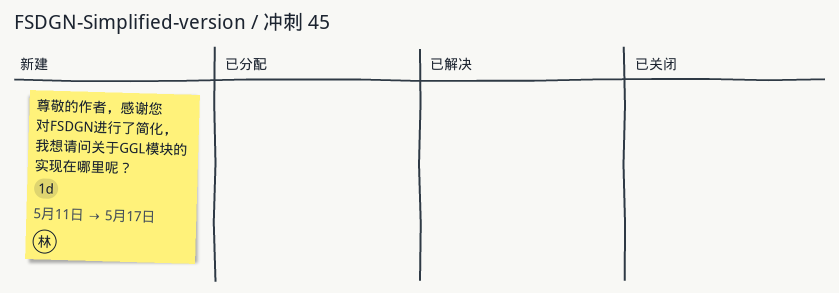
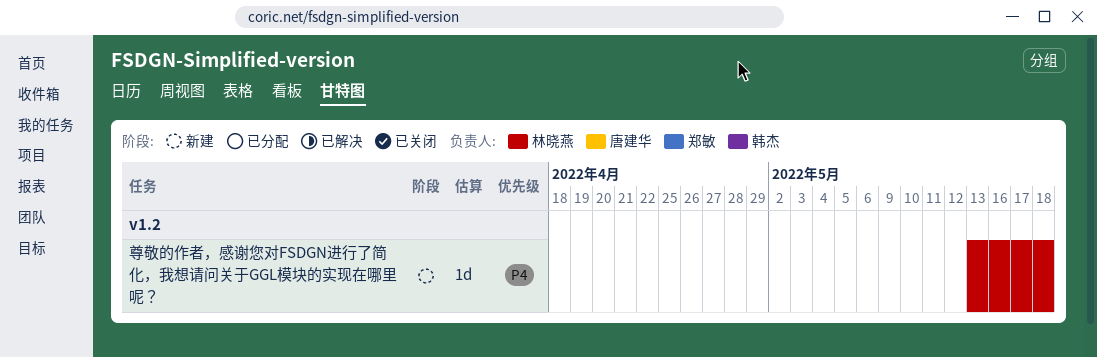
尊敬的作者，感谢您对FSDGN进行了简化，我想请问关于GGL模块的实现在哪里呢？, start: May 11 -> May 13
尊敬的作者，感谢您对FSDGN进行了简化，我想请问关于GGL模块的实现在哪里呢？, due: May 17 -> May 18

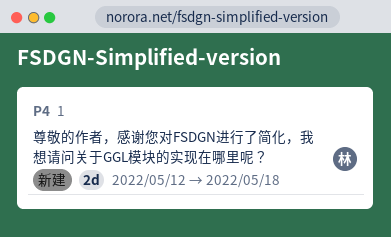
尊敬的作者，感谢您对FSDGN进行了简化，我想请问关于GGL模块的实现在哪里呢？, estimate: 1d -> 2d
尊敬的作者，感谢您对FSDGN进行了简化，我想请问关于GGL模块的实现在哪里呢？, start: May 13 -> May 12

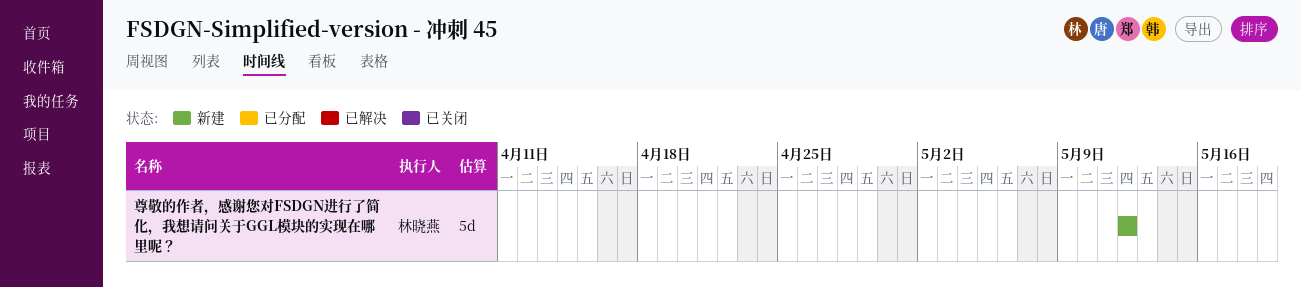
尊敬的作者，感谢您对FSDGN进行了简化，我想请问关于GGL模块的实现在哪里呢？, estimate: 2d -> 5d
尊敬的作者，感谢您对FSDGN进行了简化，我想请问关于GGL模块的实现在哪里呢？, due: May 18 -> May 12

